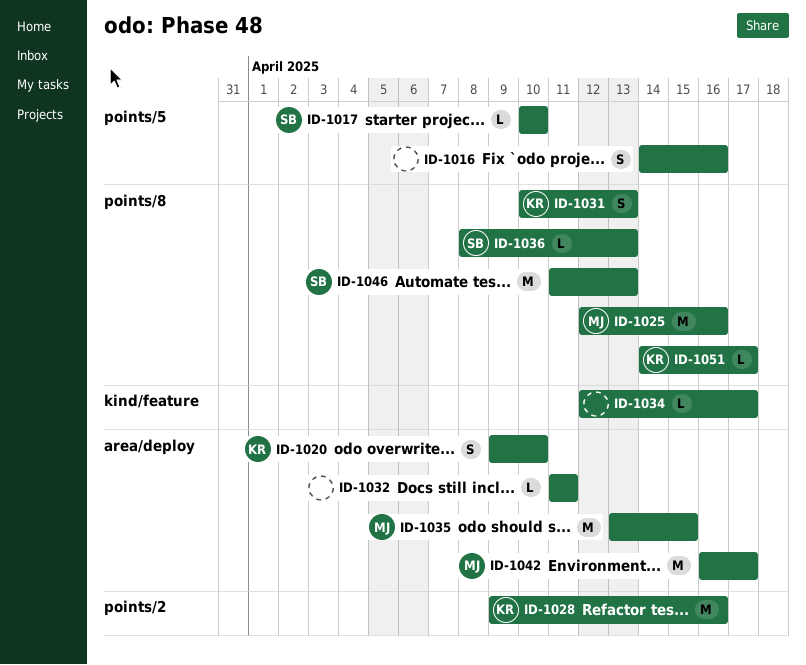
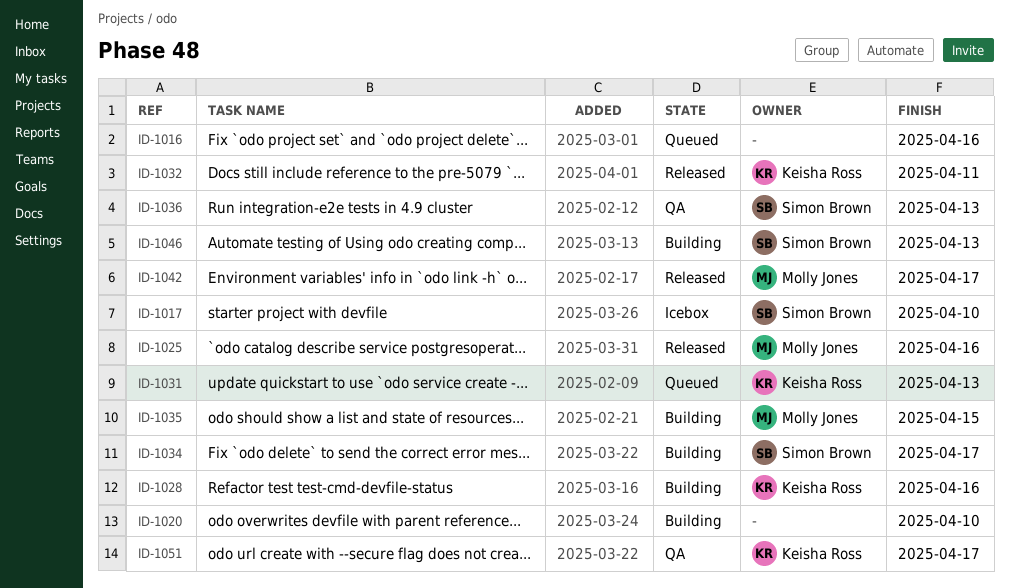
ID-1020, owner: Keisha Ross -> none
ID-1032, owner: none -> Keisha Ross
ID-1034, owner: none -> Simon Brown

